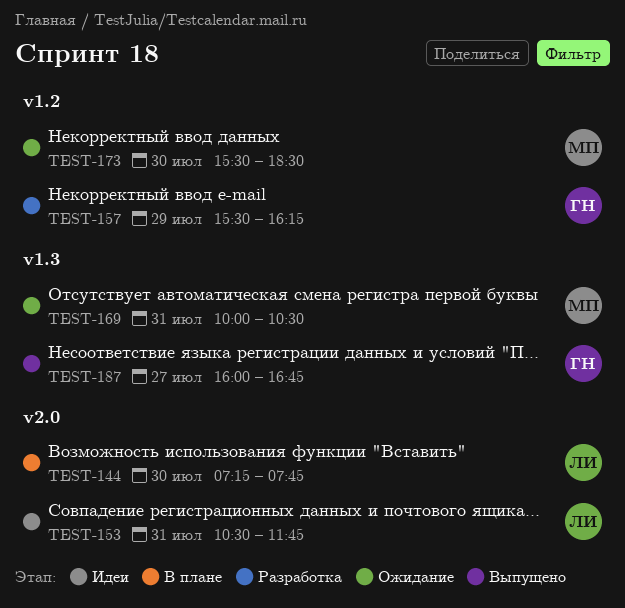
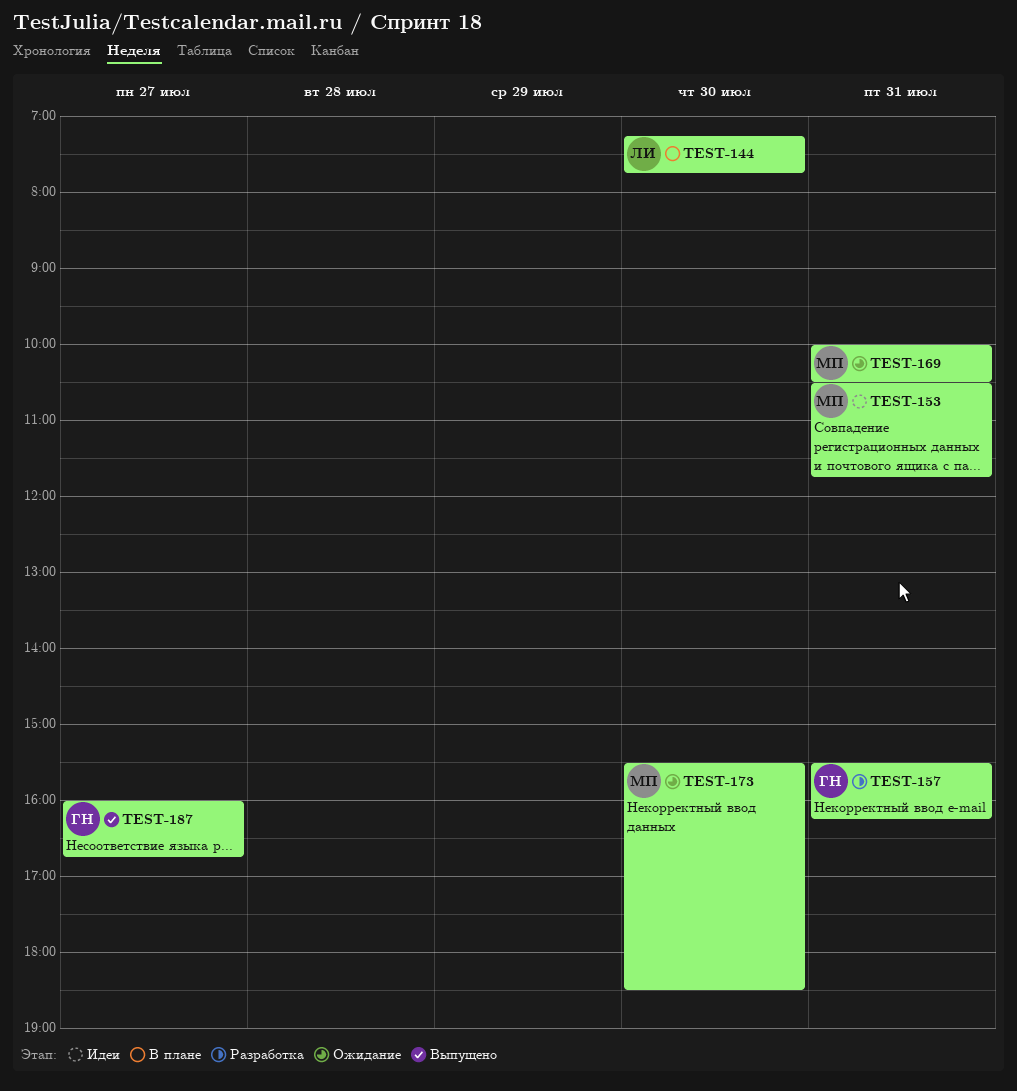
TEST-153, owner: ЛИ -> МП
TEST-157, day: Jul 29 -> Jul 31

